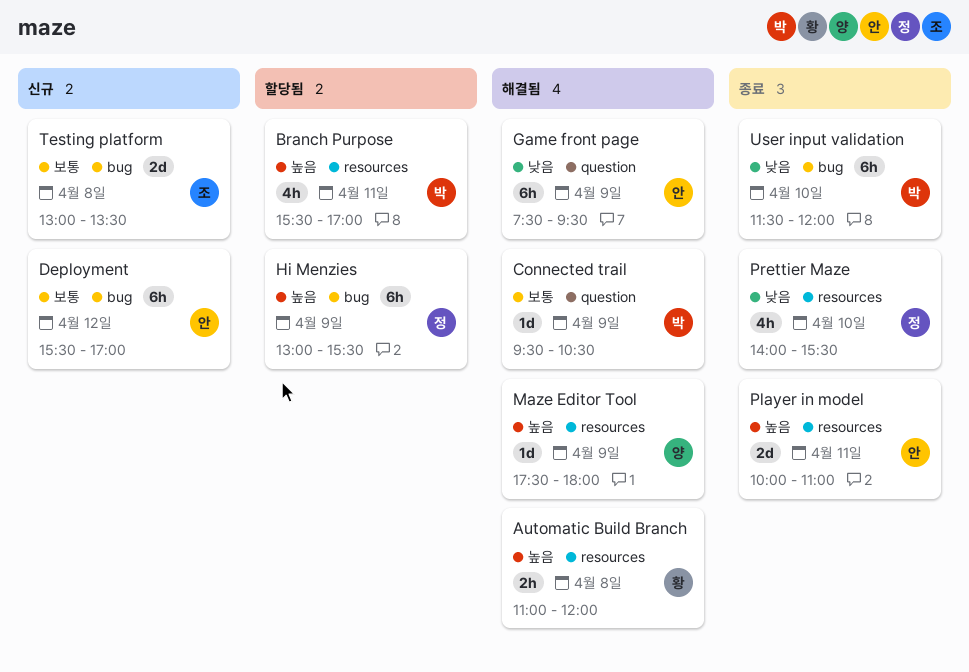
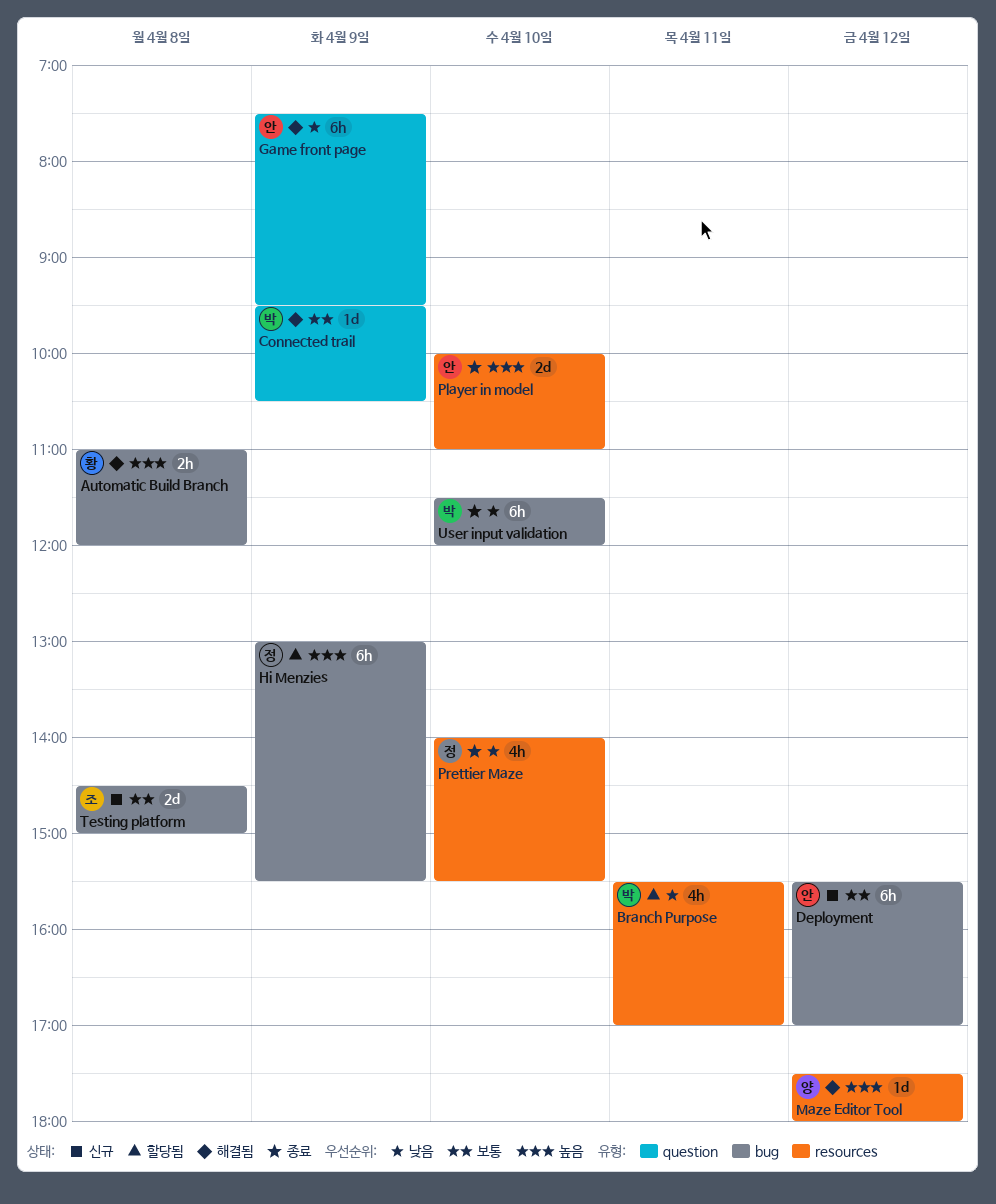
Automatic Build Branch, label: resources -> bug
Branch Purpose, priority: 높음 -> 낮음
Maze Editor Tool, day: Apr 9 -> Apr 12
Player in model, day: Apr 11 -> Apr 10
Testing platform, begins: 13:00 -> 14:30
Testing platform, ends: 13:30 -> 15:00

